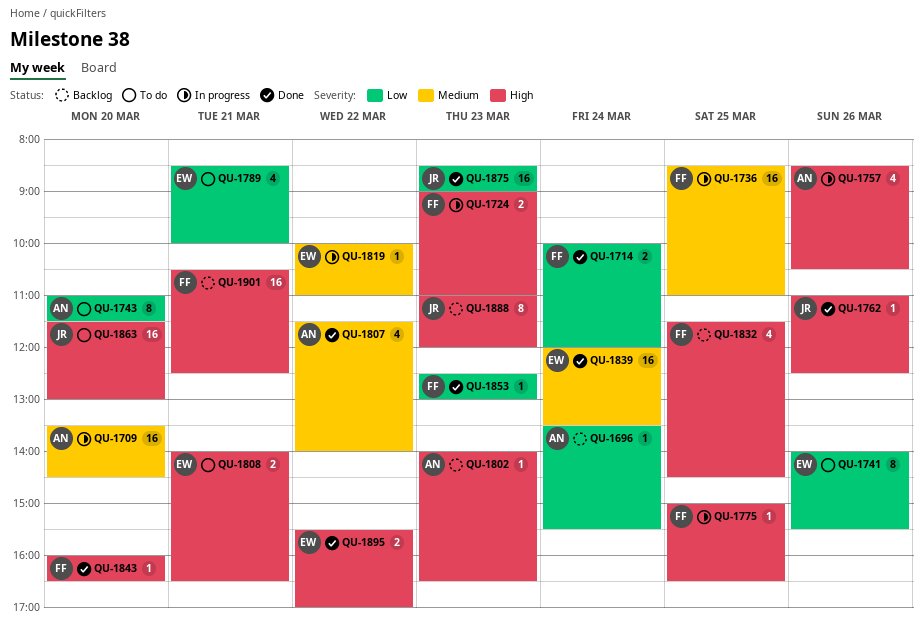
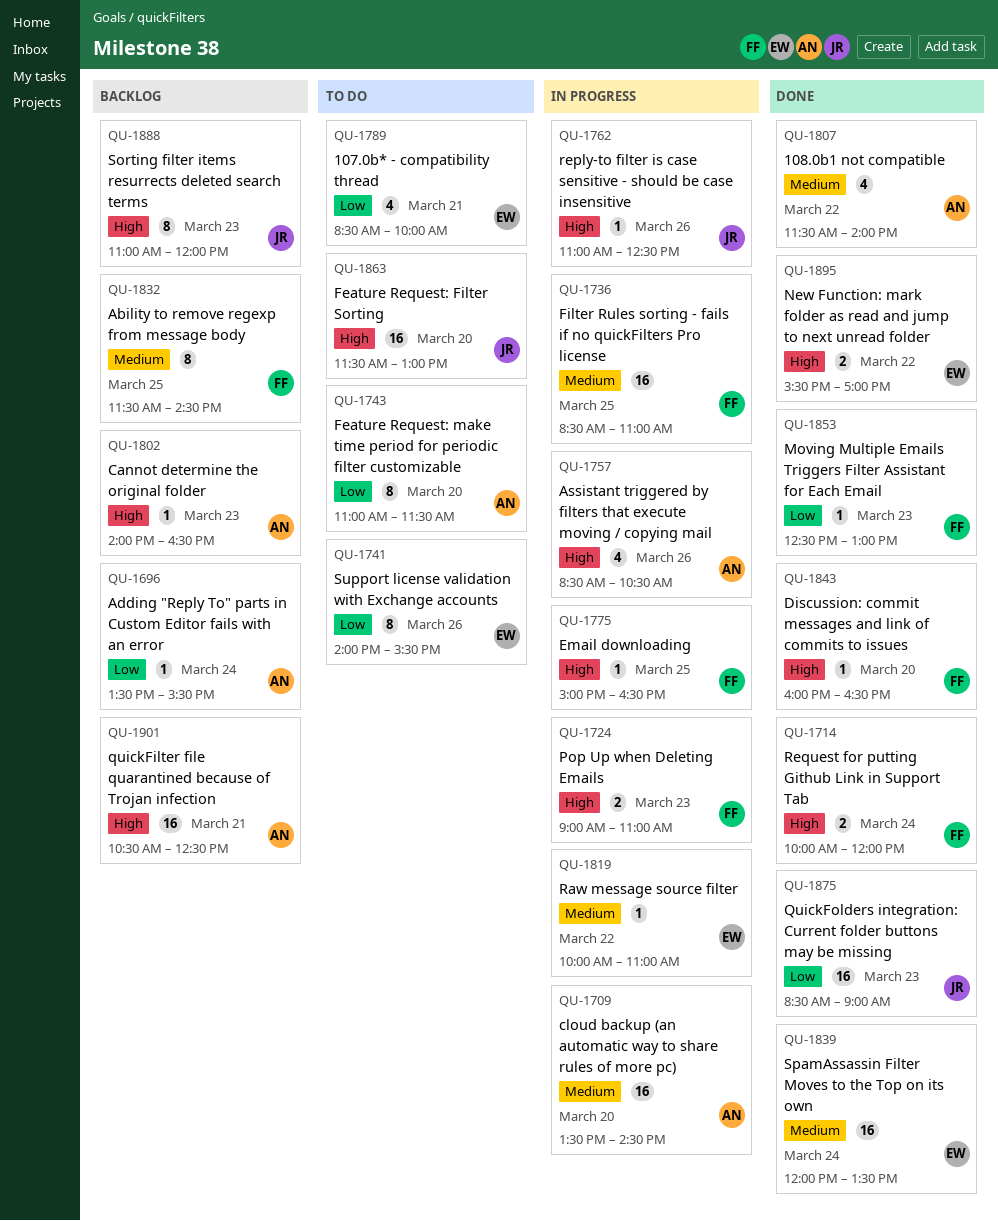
QU-1714, priority: Low -> High
QU-1762, status: Done -> In progress
QU-1808: present -> none
QU-1832, priority: High -> Medium
QU-1832, estimate: 4 -> 8
QU-1901, owner: FF -> AN

